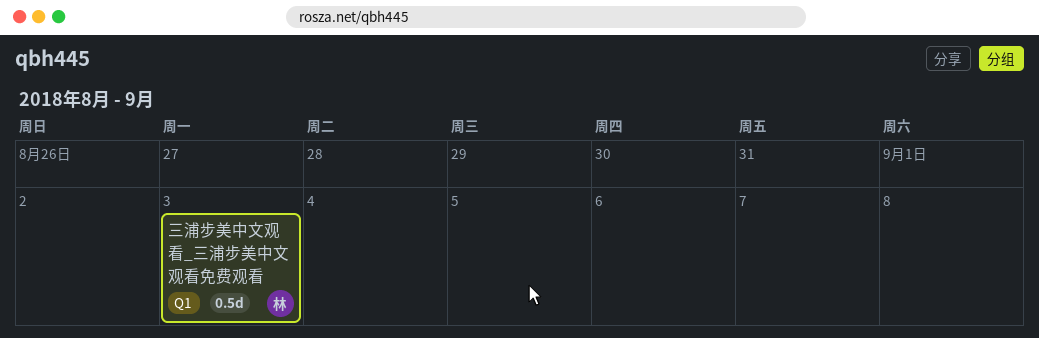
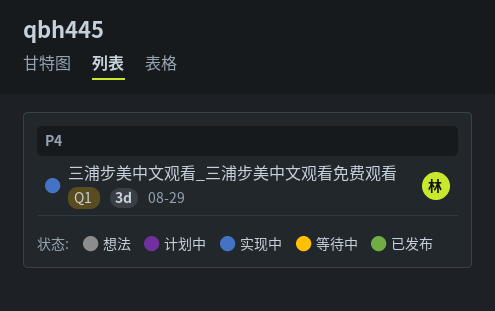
三浦步美中文观看_三浦步美中文观看免费观看, estimate: 0.5d -> 3d
三浦步美中文观看_三浦步美中文观看免费观看, due: Sep 3 -> Aug 29

